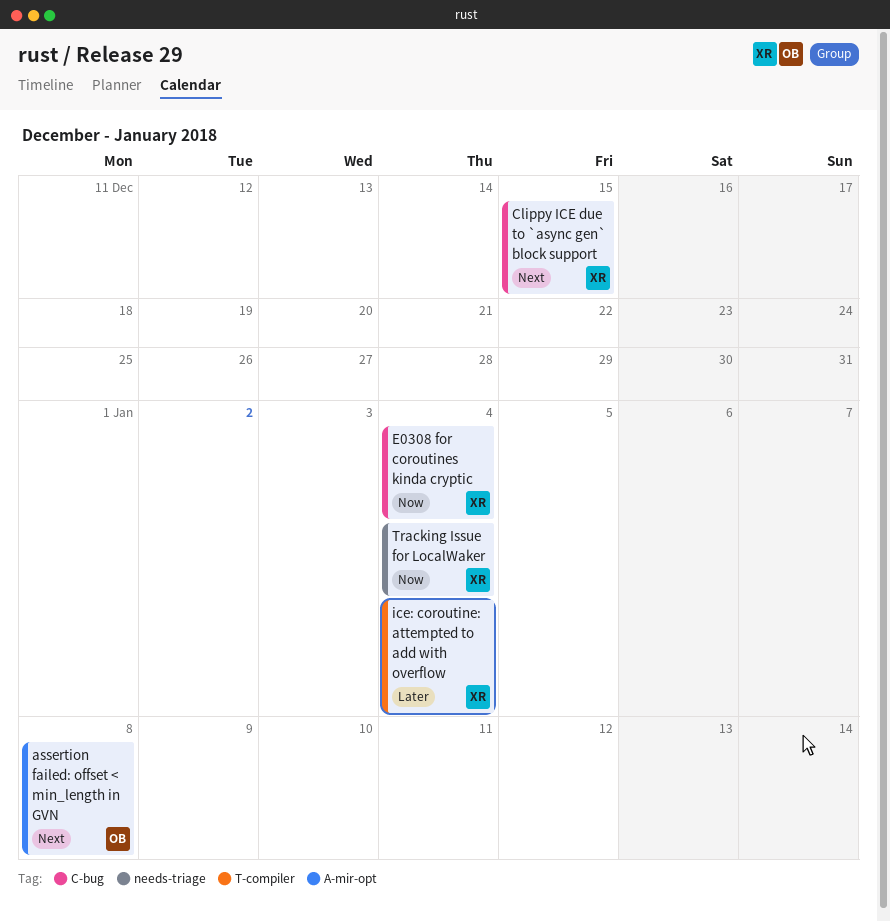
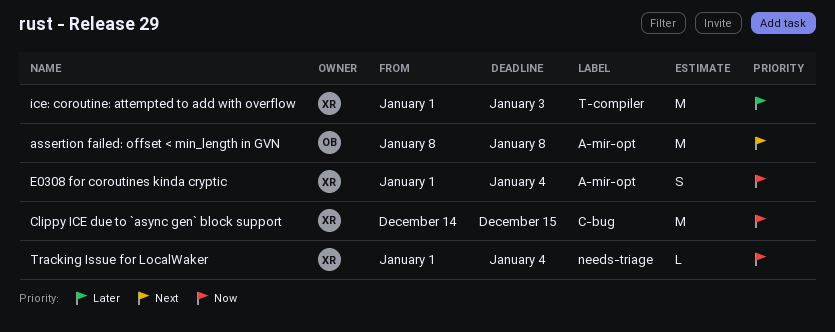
Clippy ICE due to `async gen` block support, priority: Next -> Now
E0308 for coroutines kinda cryptic, label: C-bug -> A-mir-opt
ice: coroutine: attempted to add with overflow, due: Jan 4 -> Jan 3

